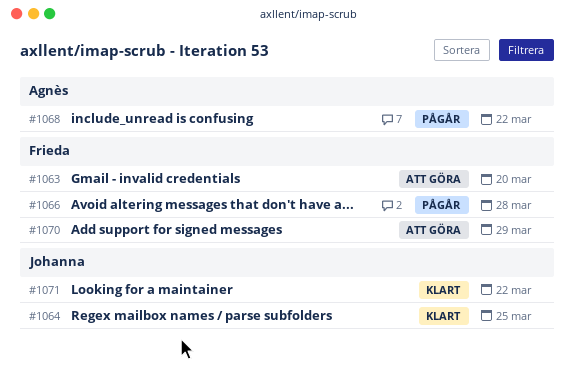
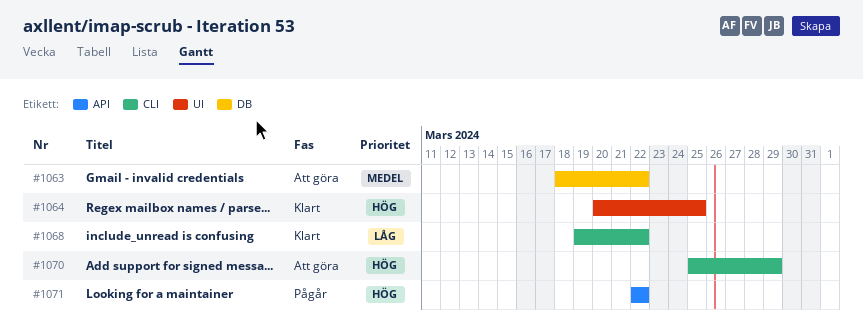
#1063, due: Mar 20 -> Mar 22
#1066: present -> none
#1068, status: Pågår -> Klart
#1071, status: Klart -> Pågår

